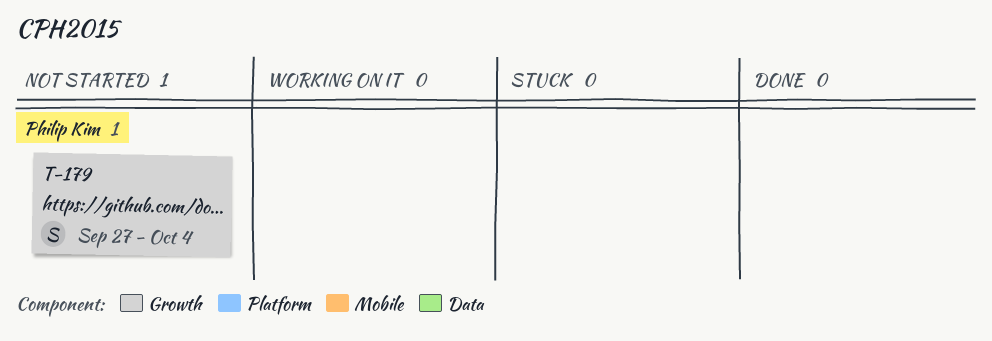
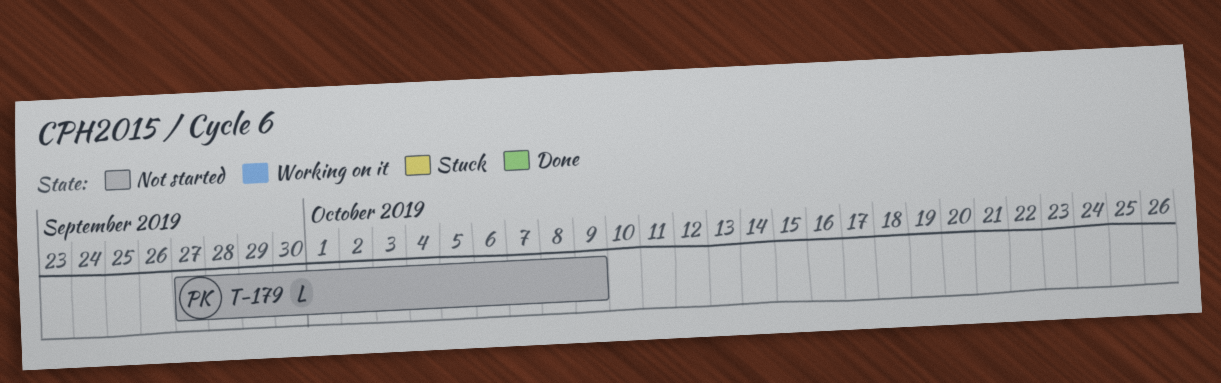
T-179, estimate: S -> L
T-179, due: Oct 4 -> Oct 9

